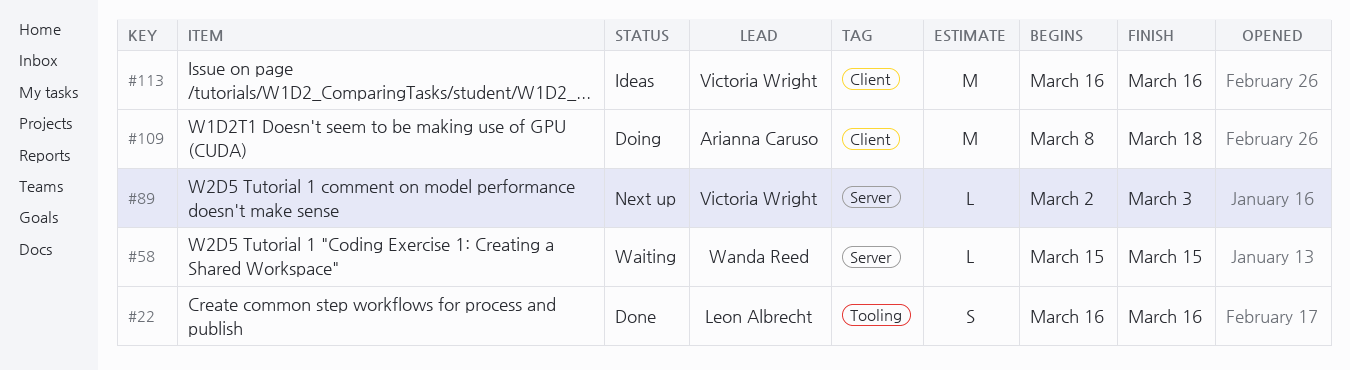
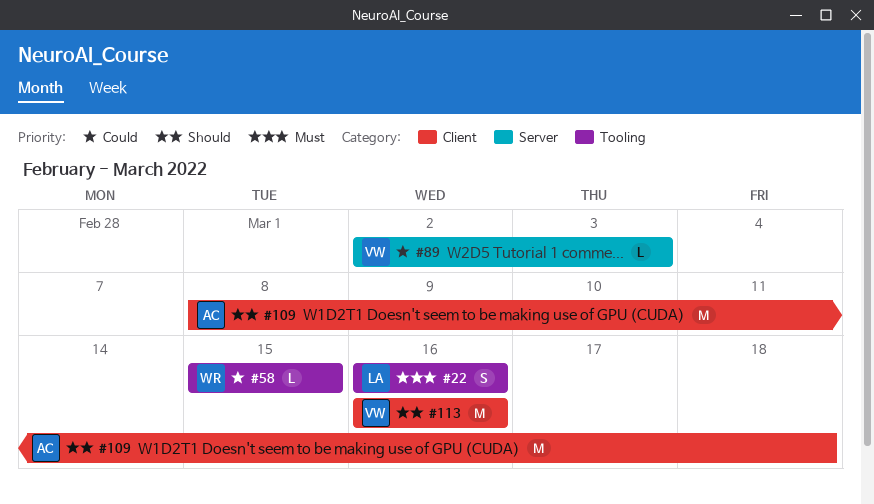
#58, label: Server -> Tooling

